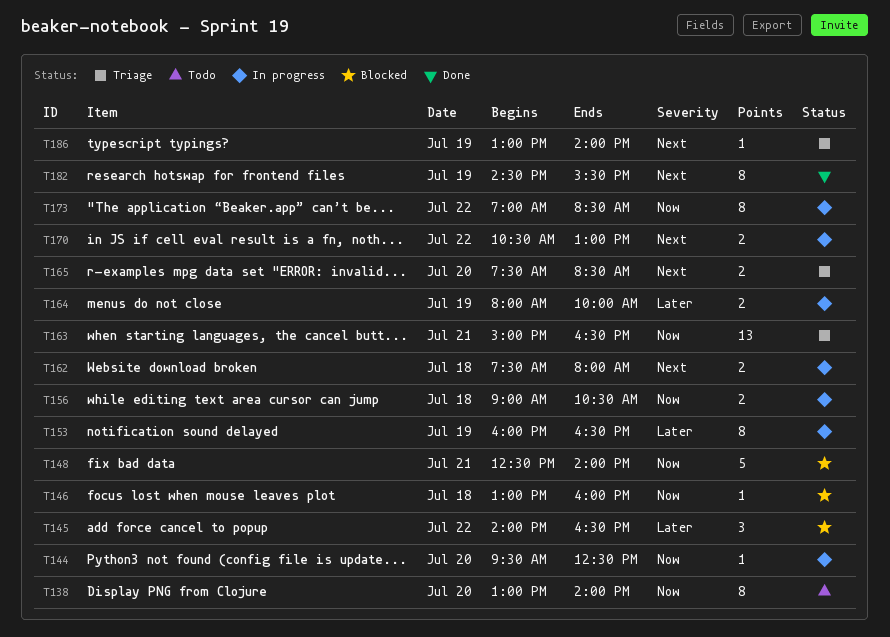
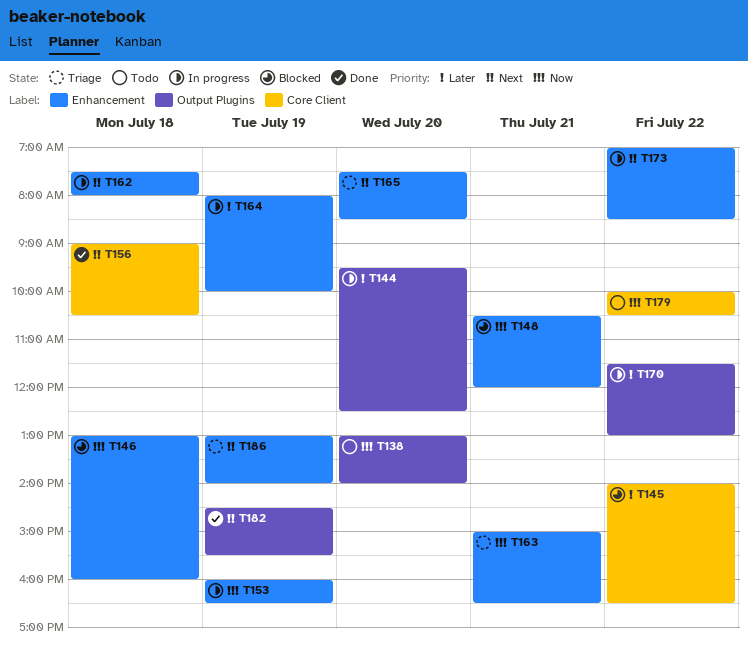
T144, priority: Now -> Later
T148, begins: 12:30 -> 10:30
T148, ends: 14:00 -> 12:00
T153, priority: Later -> Now
T156, status: In progress -> Done
T156, priority: Now -> Next
T170, priority: Next -> Later
T170, begins: 10:30 -> 11:30
T173, priority: Now -> Next
T179: none -> present

